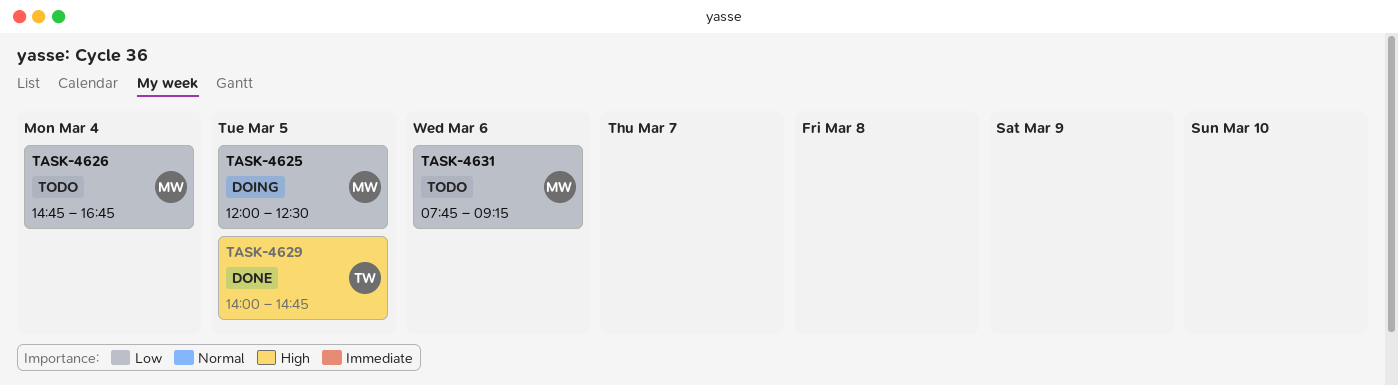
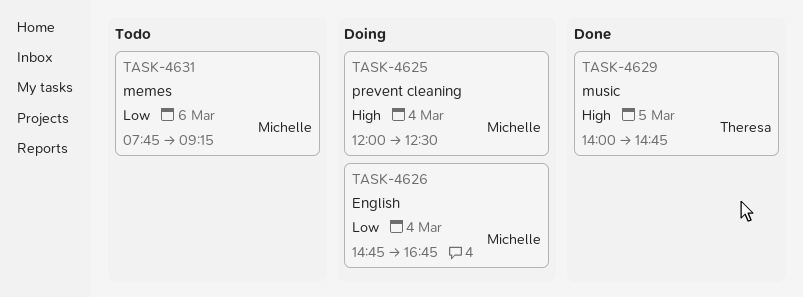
TASK-4625, priority: Low -> High
TASK-4625, day: Mar 5 -> Mar 4
TASK-4626, status: Todo -> Doing

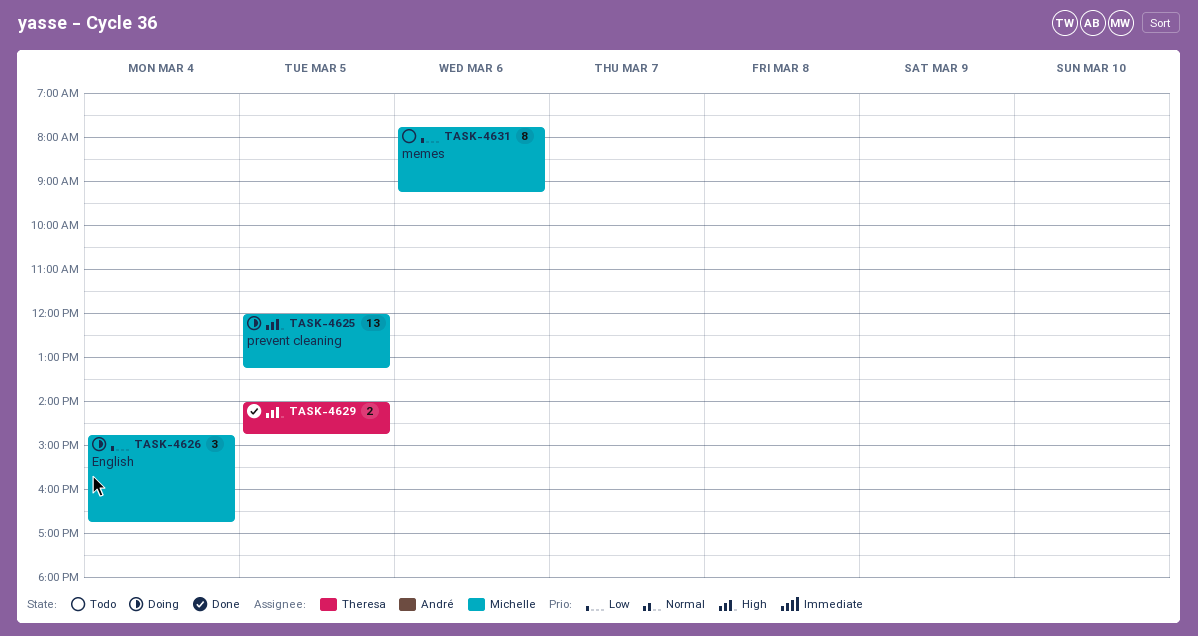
TASK-4625, day: Mar 4 -> Mar 5
TASK-4625, ends: 12:30 -> 13:15

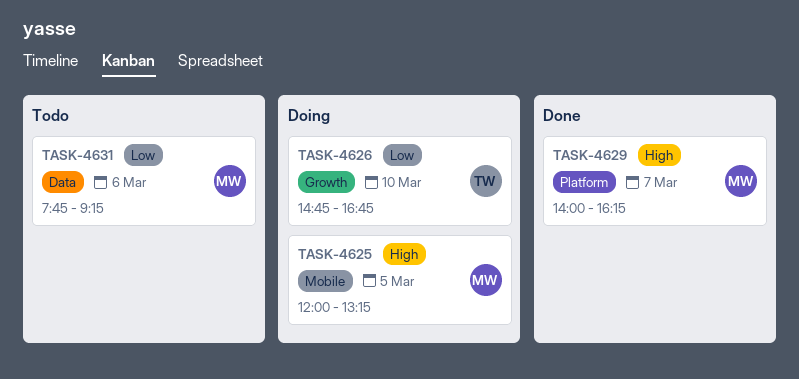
TASK-4626, owner: Michelle -> Theresa
TASK-4626, day: Mar 4 -> Mar 10
TASK-4629, owner: Theresa -> Michelle
TASK-4629, day: Mar 5 -> Mar 7
TASK-4629, ends: 14:45 -> 16:15

